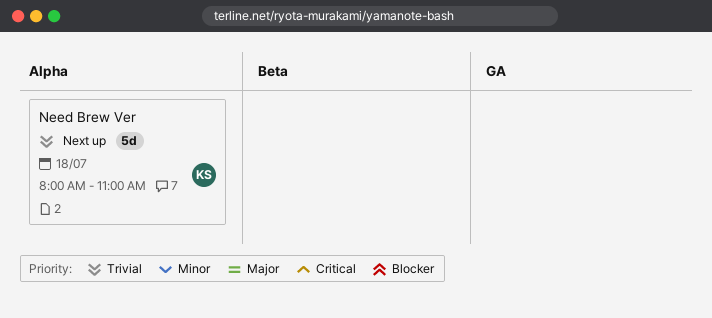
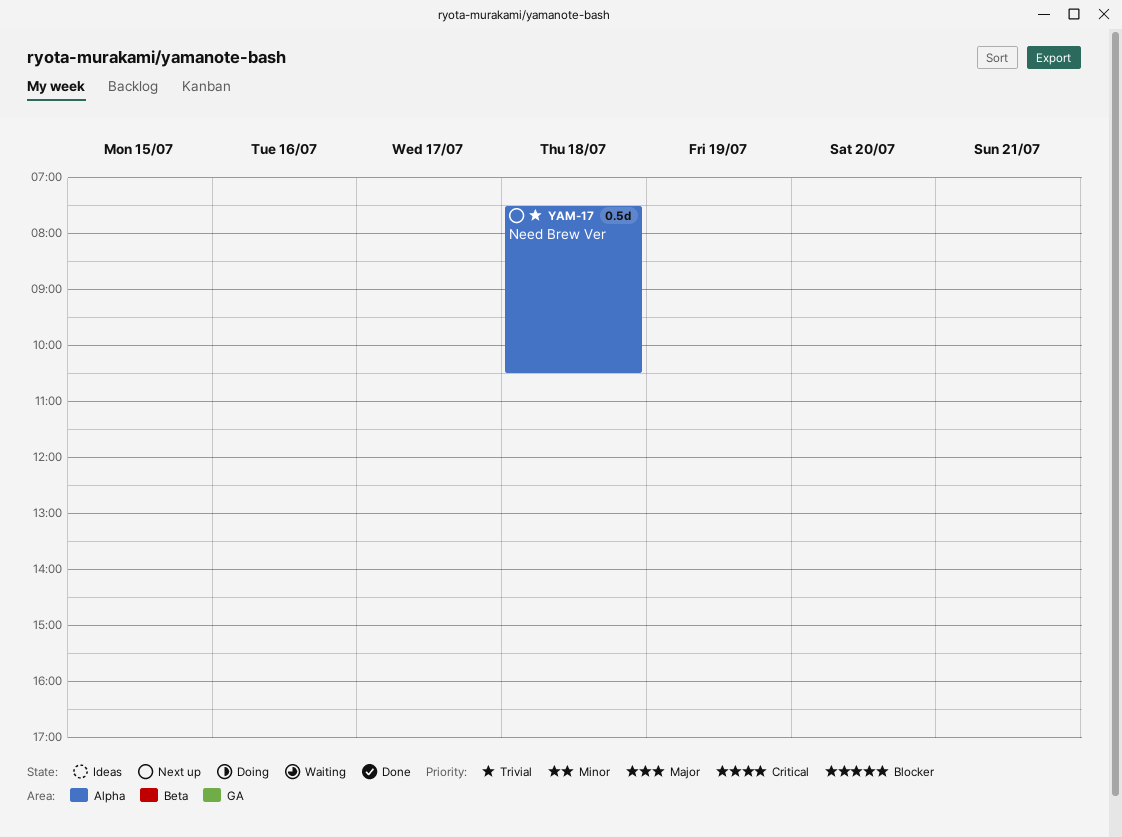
Need Brew Ver, estimate: 5d -> 0.5d
Need Brew Ver, begins: 08:00 -> 07:30
Need Brew Ver, ends: 11:00 -> 10:30

